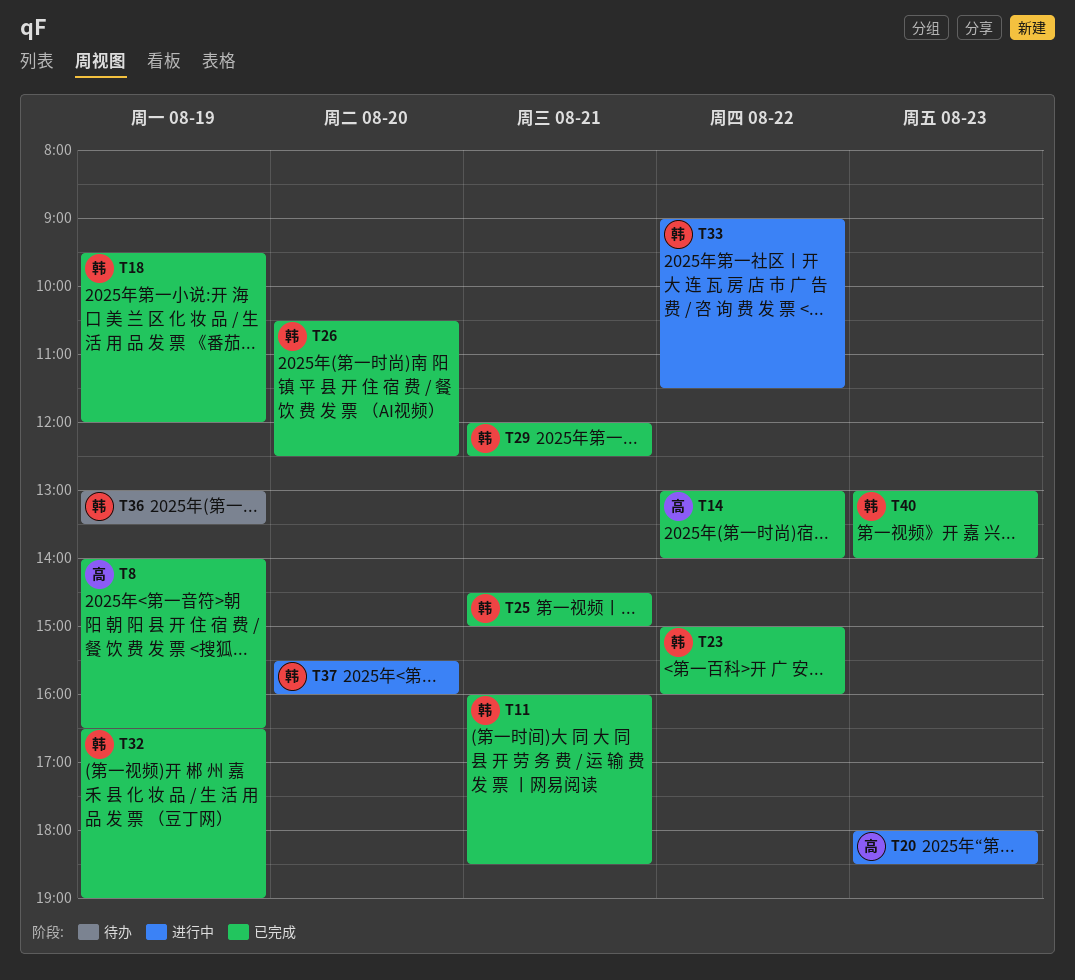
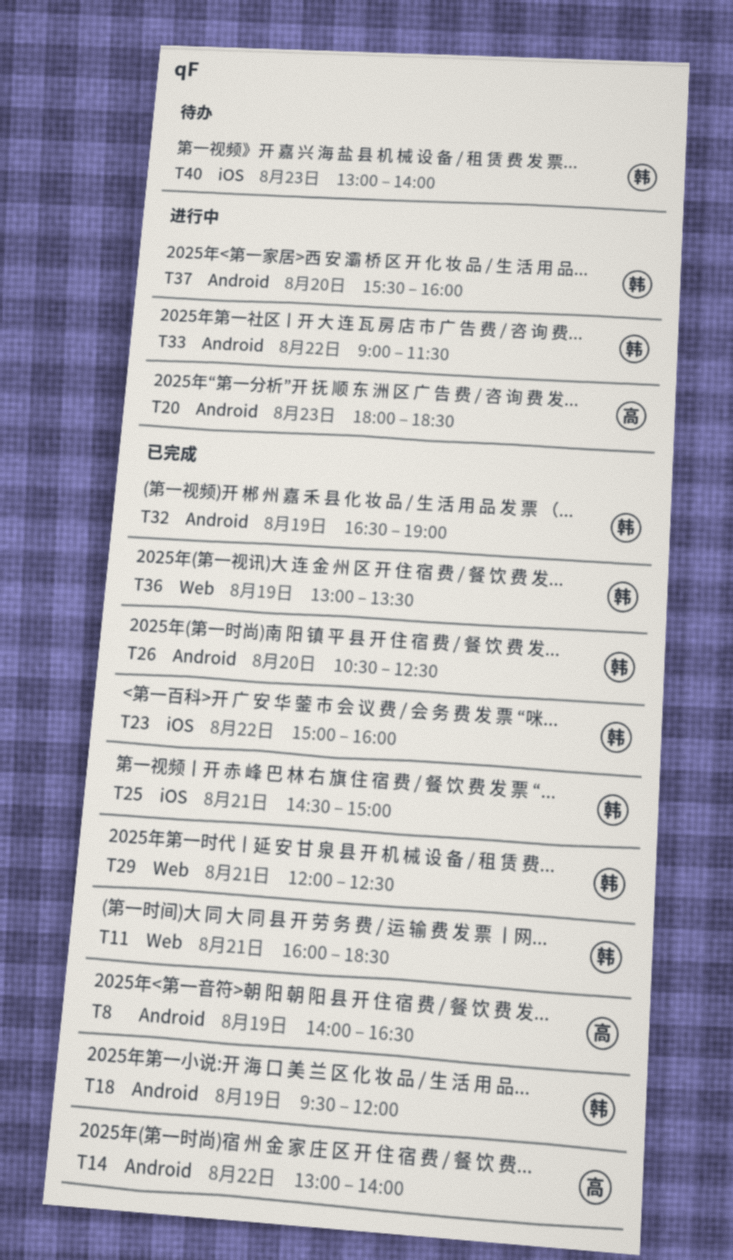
T36, status: 待办 -> 已完成
T40, status: 已完成 -> 待办

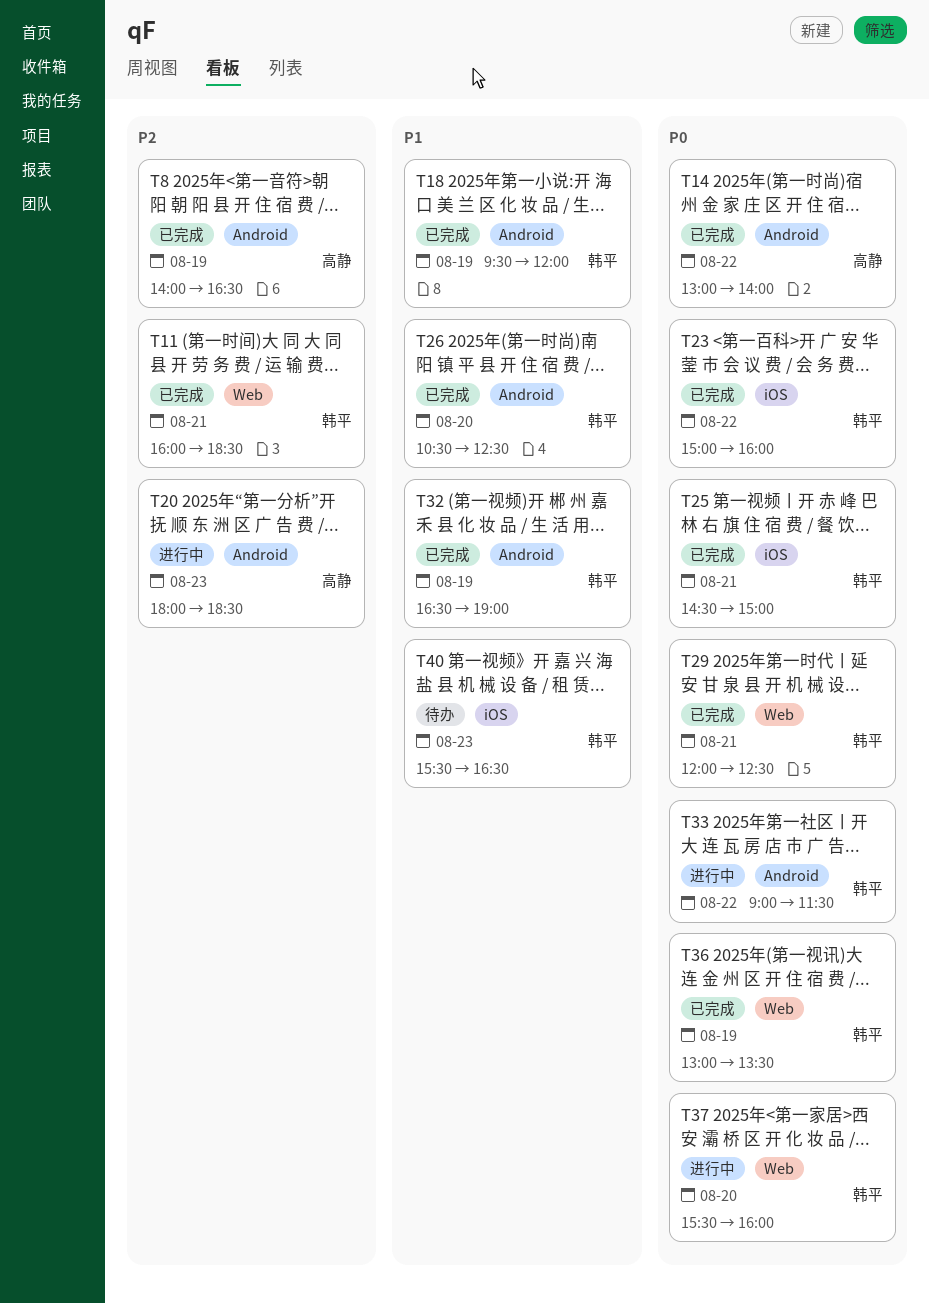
T37, label: Android -> Web
T40, begins: 13:00 -> 15:30
T40, ends: 14:00 -> 16:30

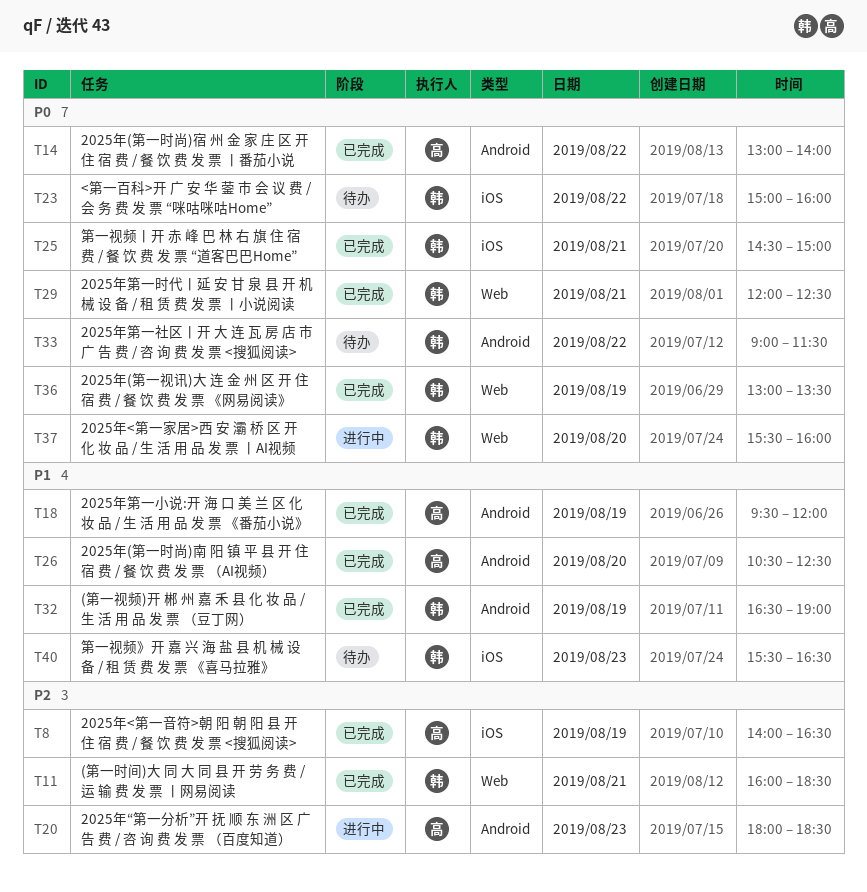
T8, label: Android -> iOS
T18, owner: 韩平 -> 高静
T23, status: 已完成 -> 待办
T26, owner: 韩平 -> 高静
T33, status: 进行中 -> 待办

